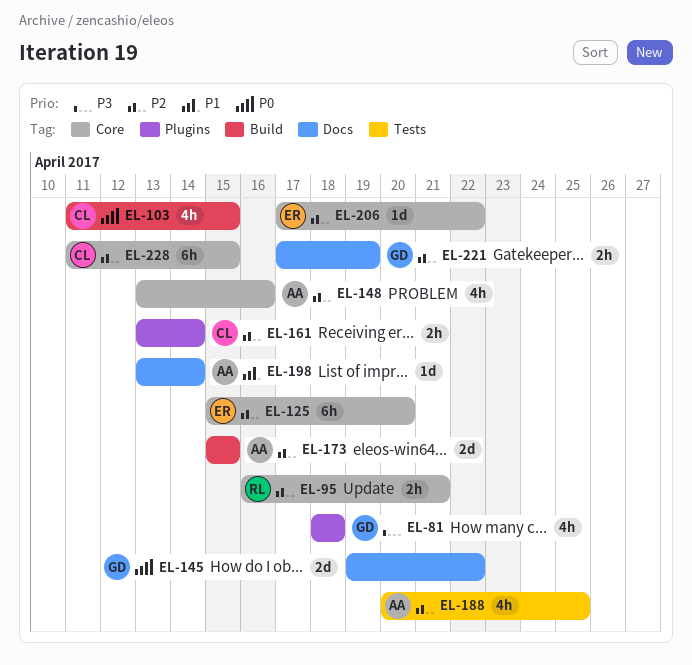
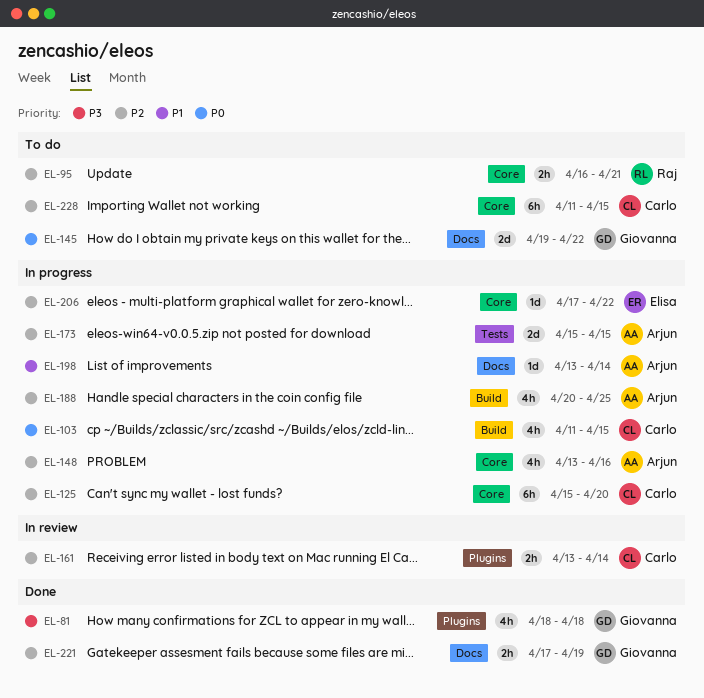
EL-125, owner: Elisa -> Carlo
EL-173, label: Build -> Tests
EL-188, label: Tests -> Build

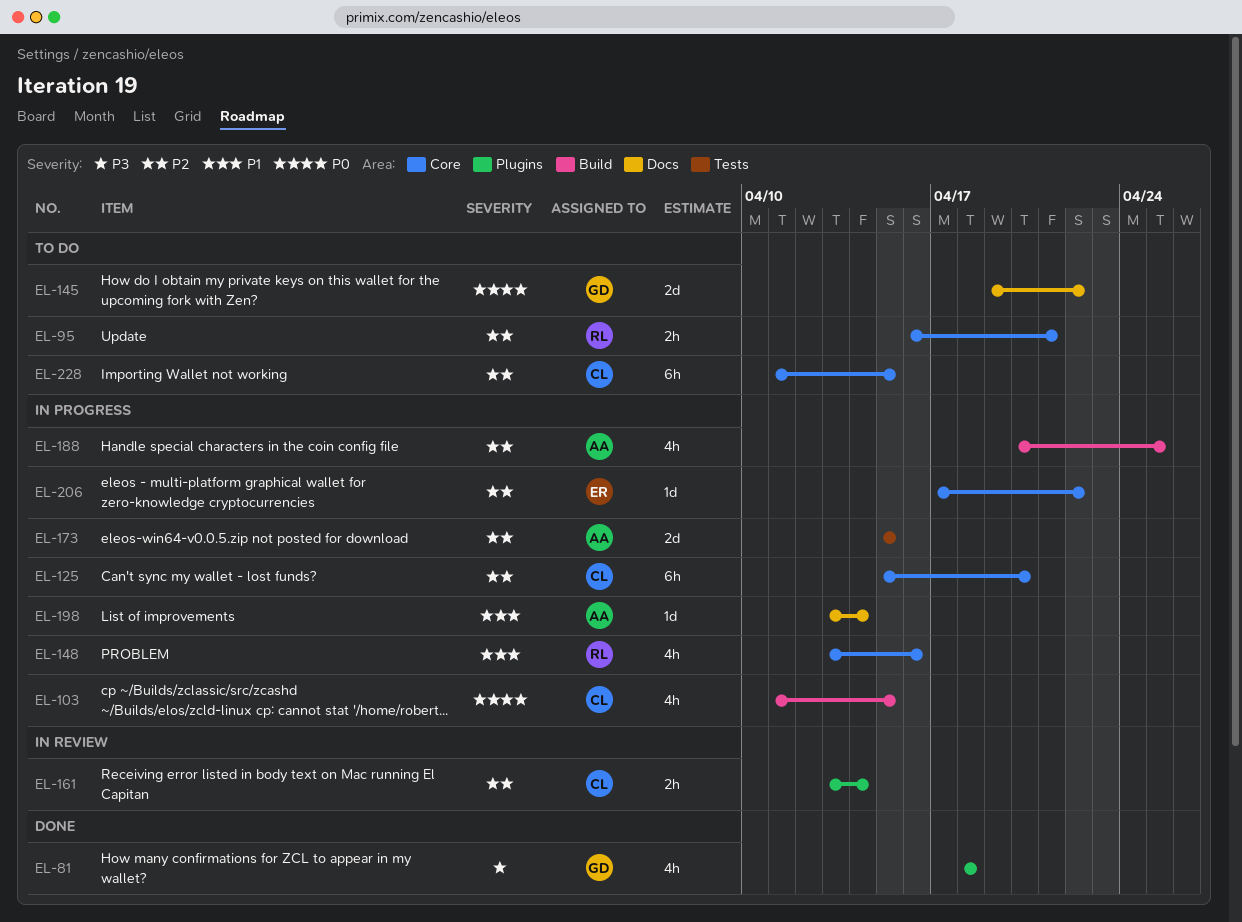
EL-148, owner: Arjun -> Raj
EL-148, priority: P2 -> P1
EL-221: present -> none

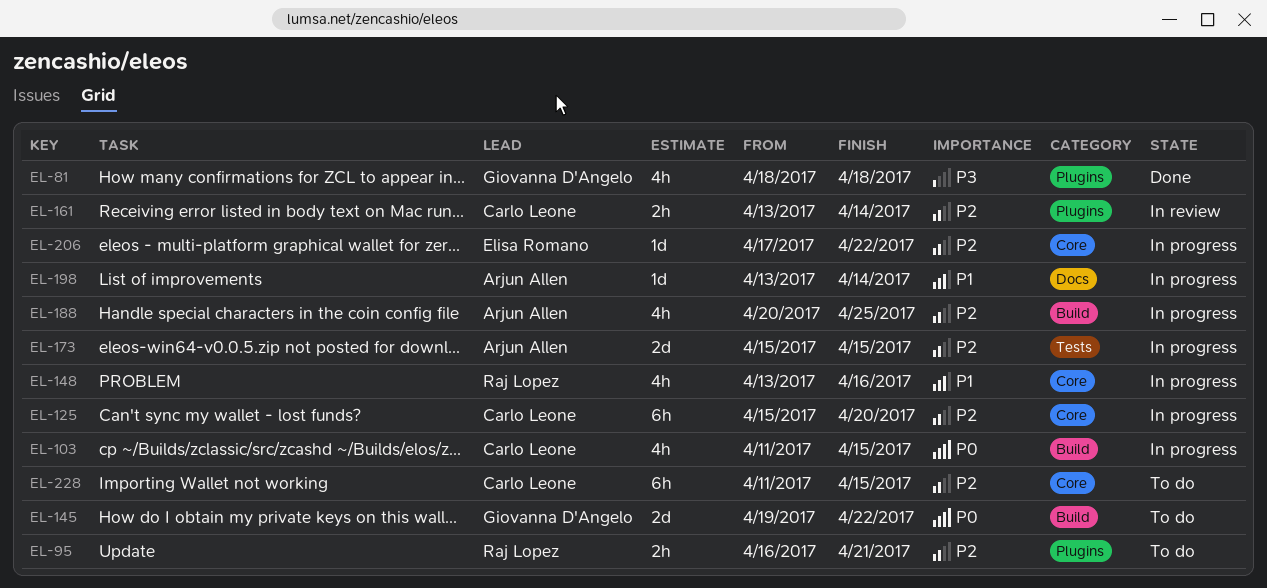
EL-95, label: Core -> Plugins
EL-145, label: Docs -> Build

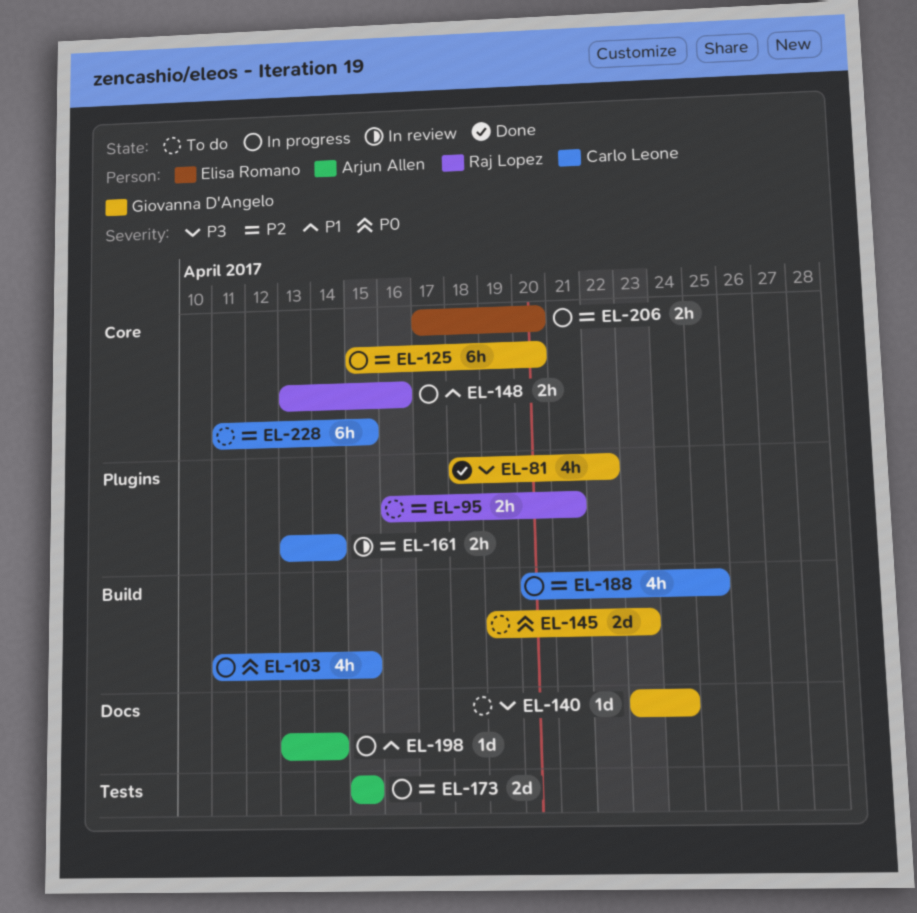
EL-81, due: Apr 18 -> Apr 22
EL-125, owner: Carlo Leone -> Giovanna D'Angelo
EL-140: none -> present
EL-145, due: Apr 22 -> Apr 23
EL-148, estimate: 4h -> 2h
EL-188, owner: Arjun Allen -> Carlo Leone
EL-206, estimate: 1d -> 2h
EL-206, due: Apr 22 -> Apr 20

